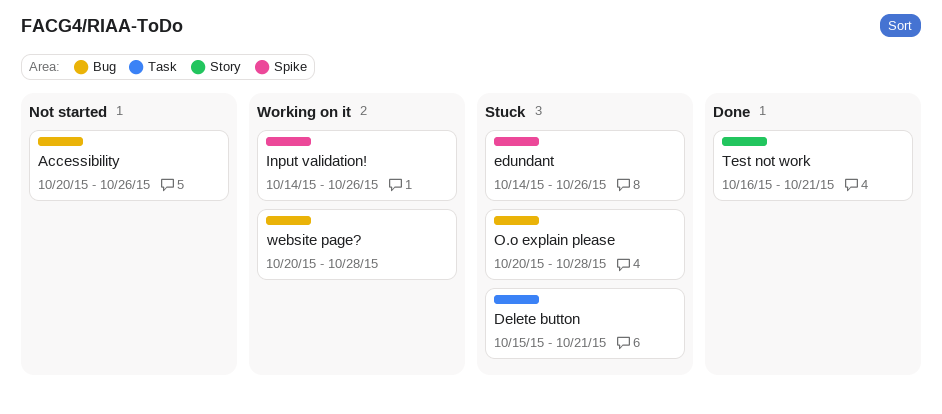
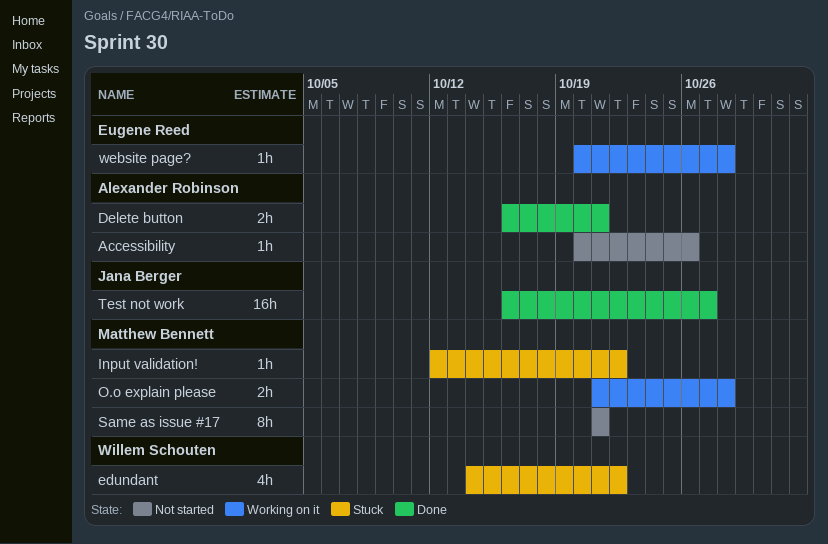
Delete button, status: Stuck -> Done
Delete button, start: Oct 15 -> Oct 16
edundant, due: Oct 26 -> Oct 22
Input validation!, status: Working on it -> Stuck
Input validation!, start: Oct 14 -> Oct 12
Input validation!, due: Oct 26 -> Oct 22
O.o explain please, status: Stuck -> Working on it
O.o explain please, start: Oct 20 -> Oct 21
Same as issue #17: none -> present
Test not work, due: Oct 21 -> Oct 27

